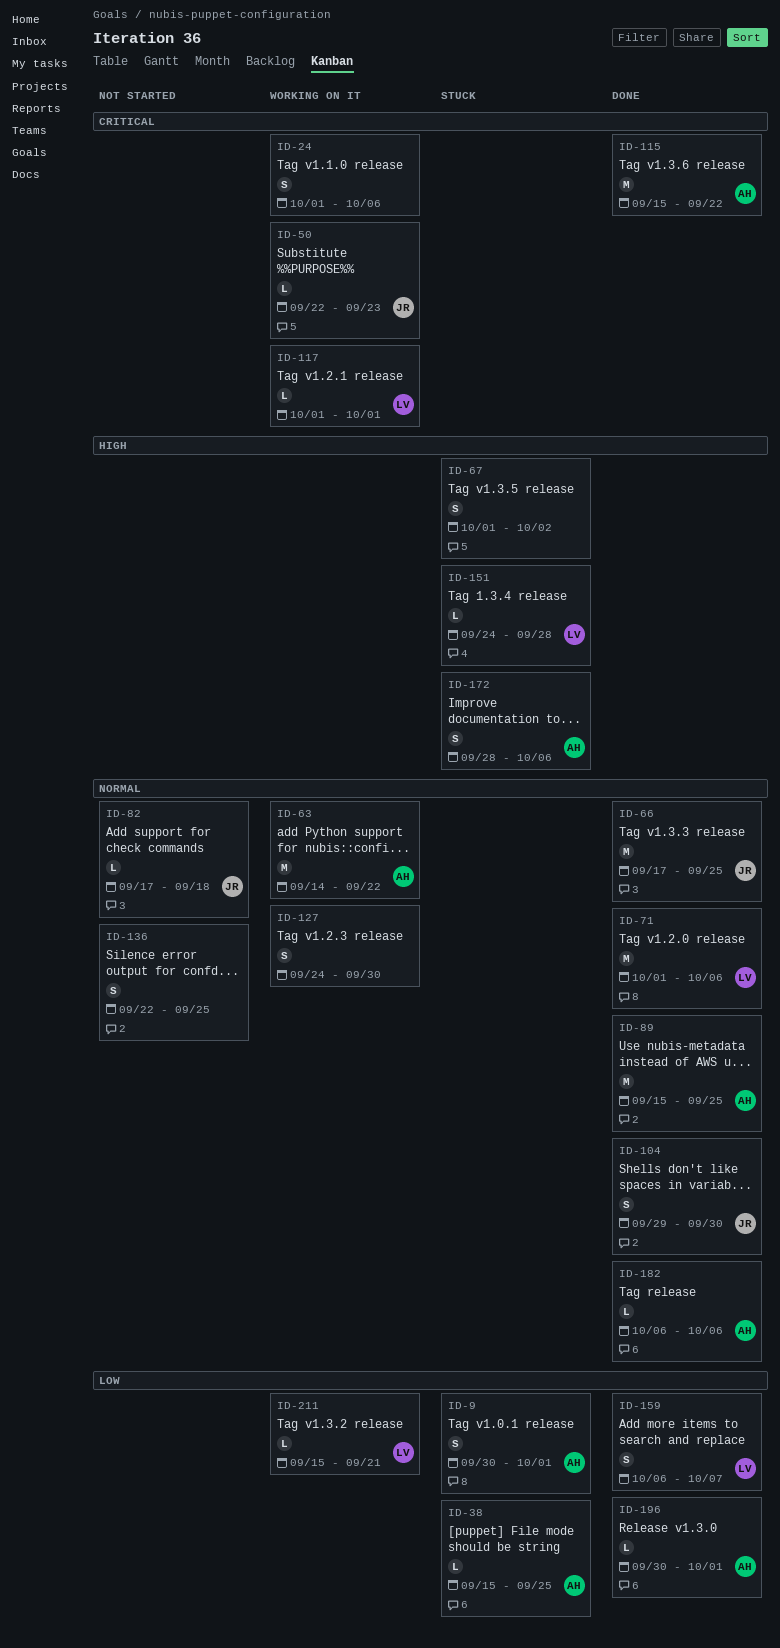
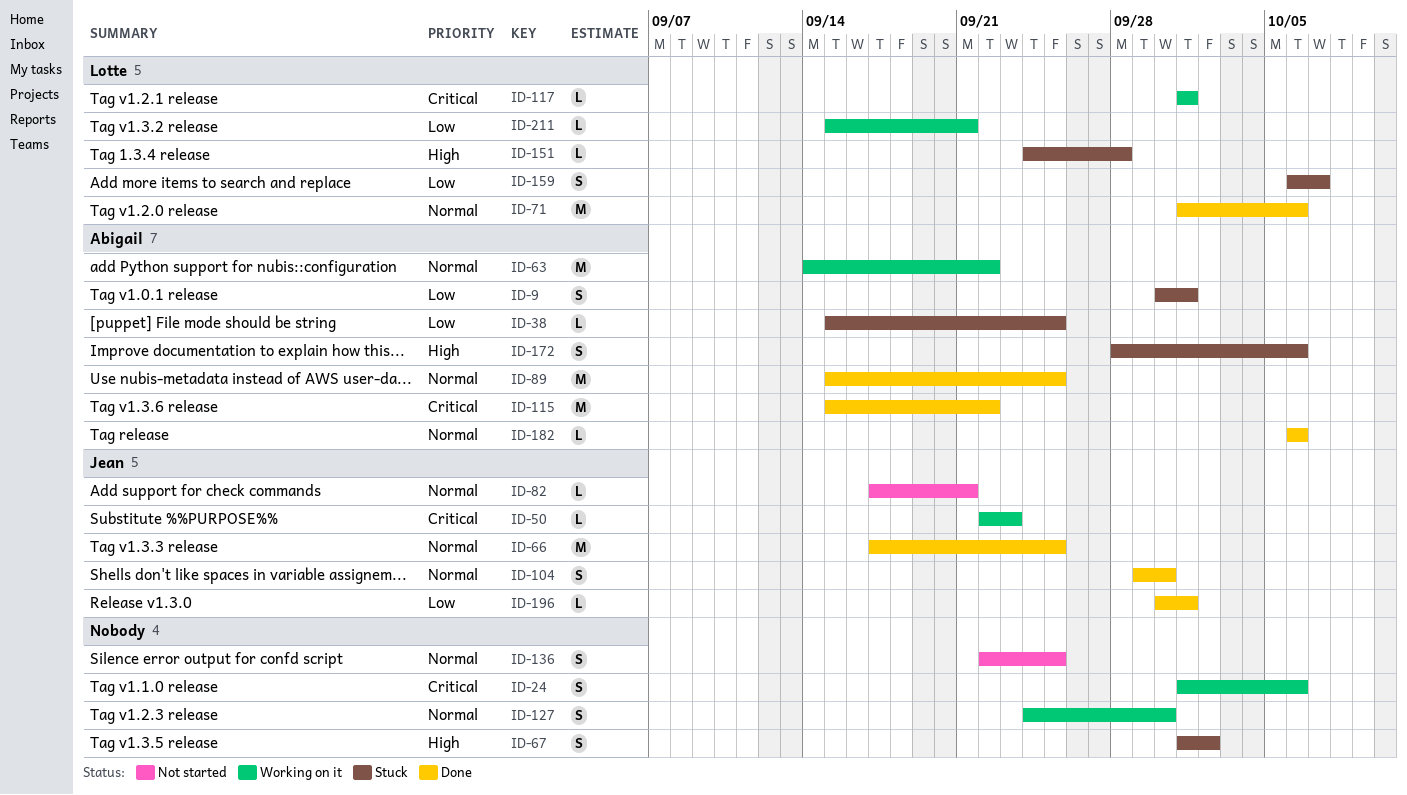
ID-82, due: Sep 18 -> Sep 21
ID-159, status: Done -> Stuck
ID-196, owner: Abigail -> Jean

